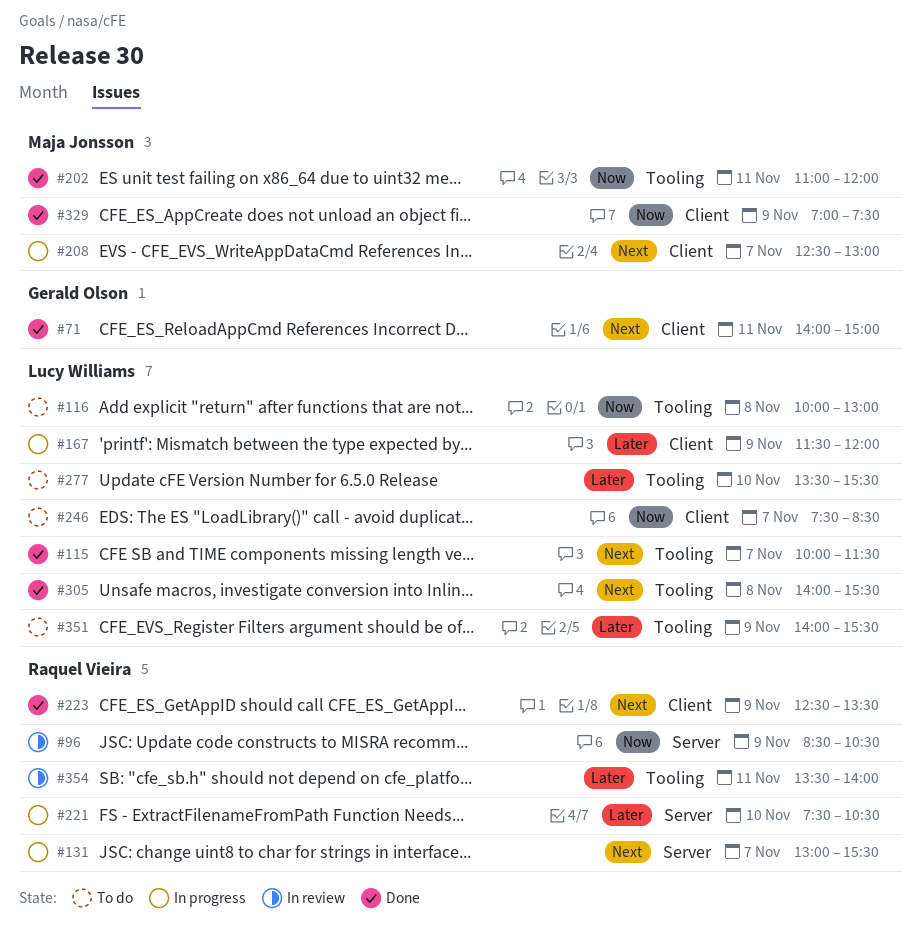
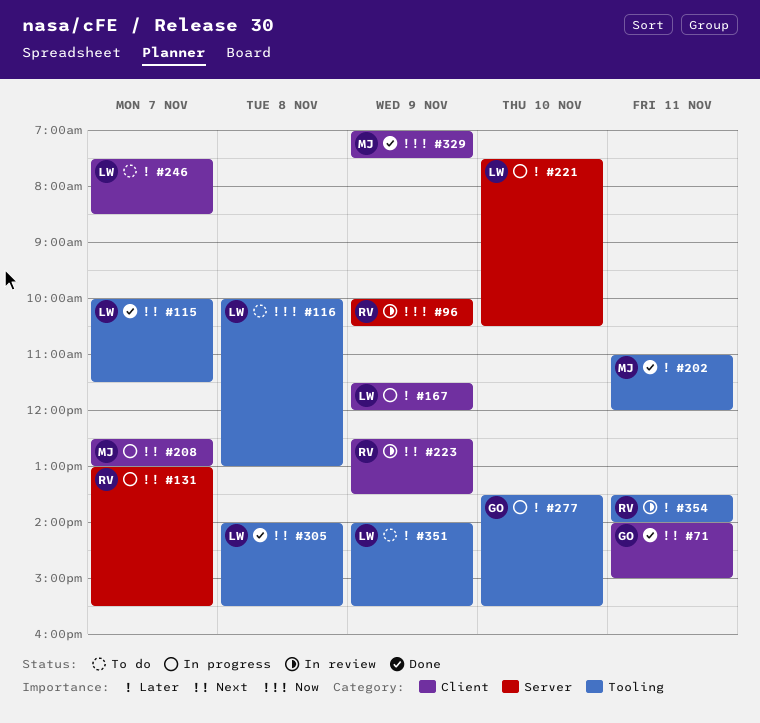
#96, begins: 08:30 -> 10:00
#202, priority: Now -> Later
#221, owner: Raquel Vieira -> Lucy Williams
#223, status: Done -> In review
#246, priority: Now -> Later
#277, status: To do -> In progress
#277, owner: Lucy Williams -> Gerald Olson

